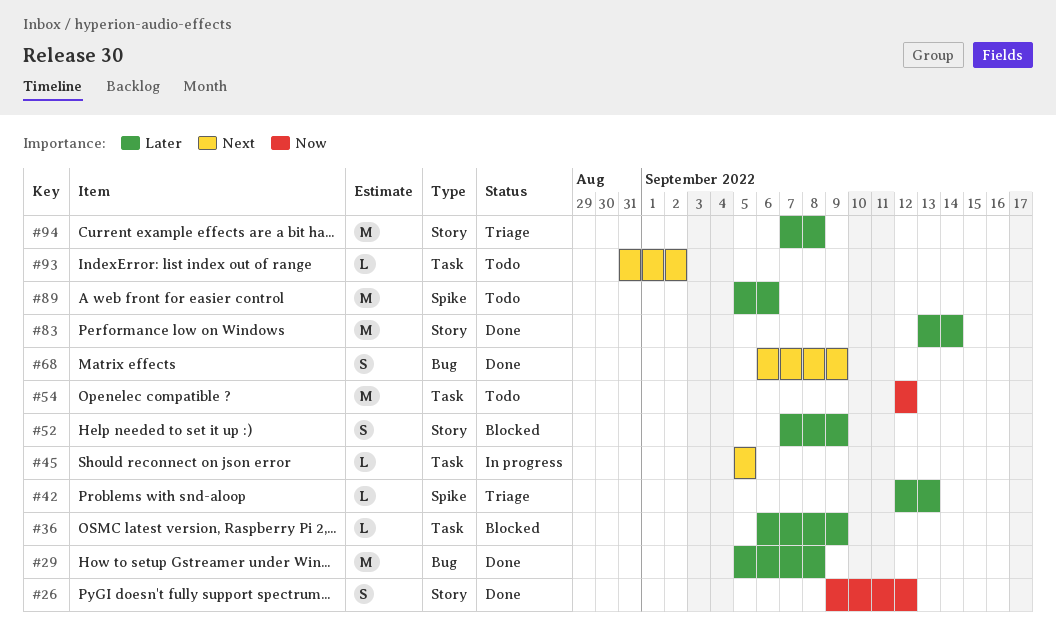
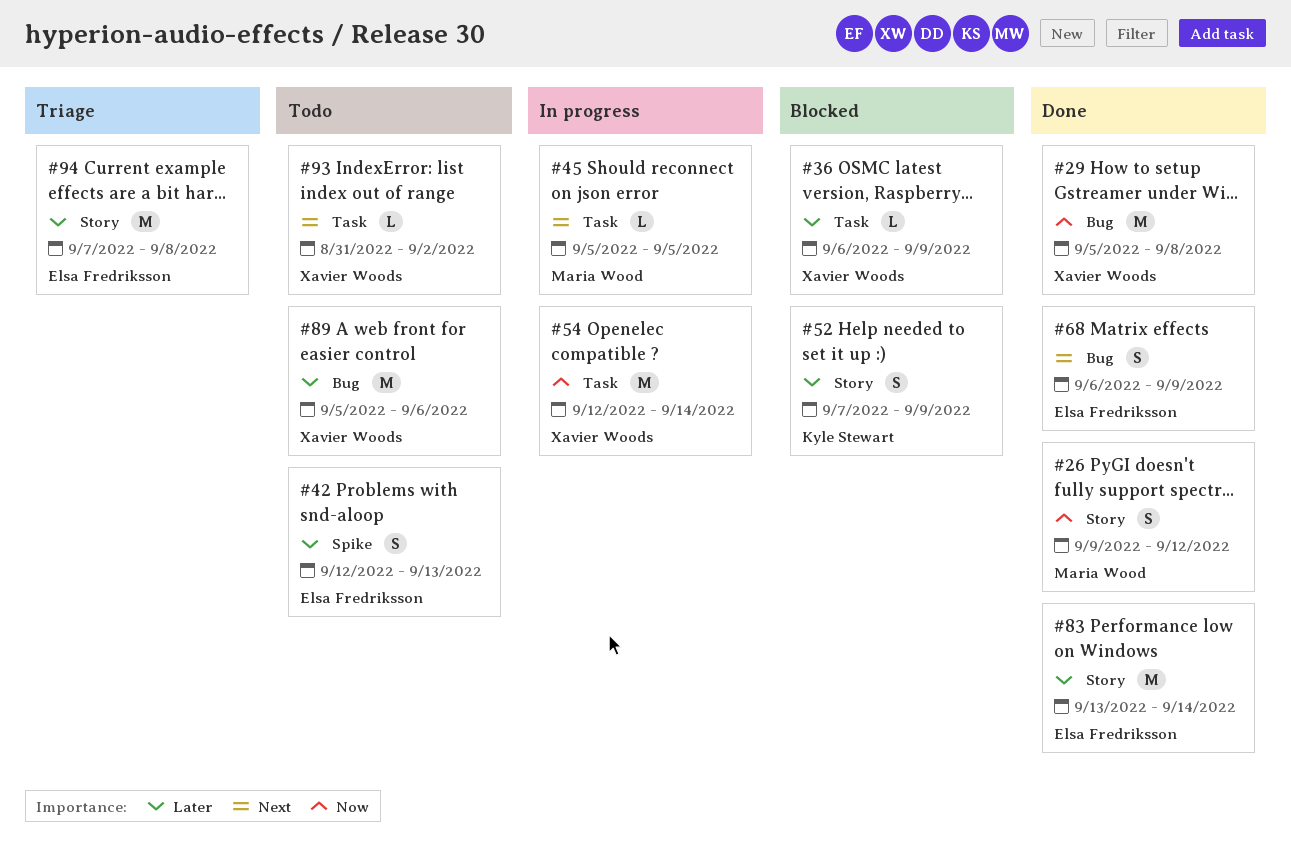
#29, priority: Later -> Now
#42, status: Triage -> Todo
#42, estimate: L -> S
#54, status: Todo -> In progress
#54, due: Sep 12 -> Sep 14
#89, label: Spike -> Bug

